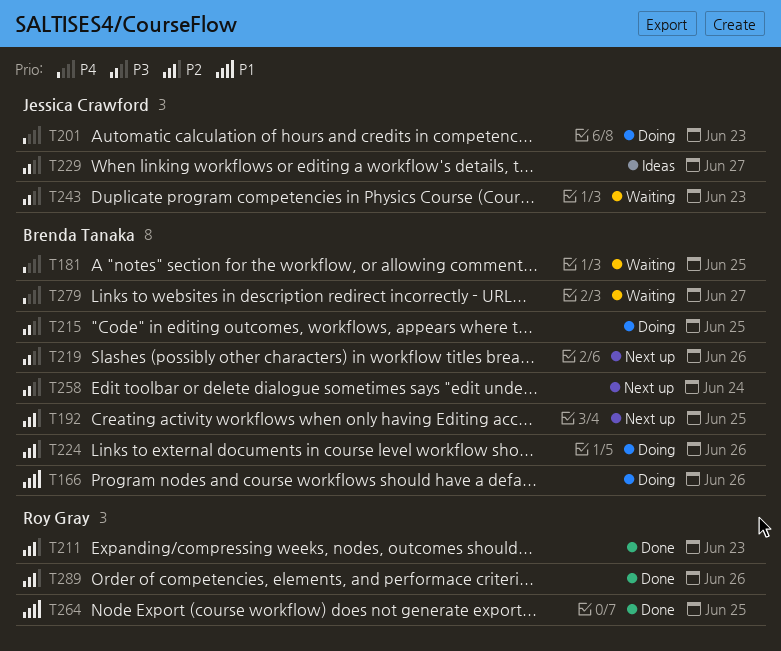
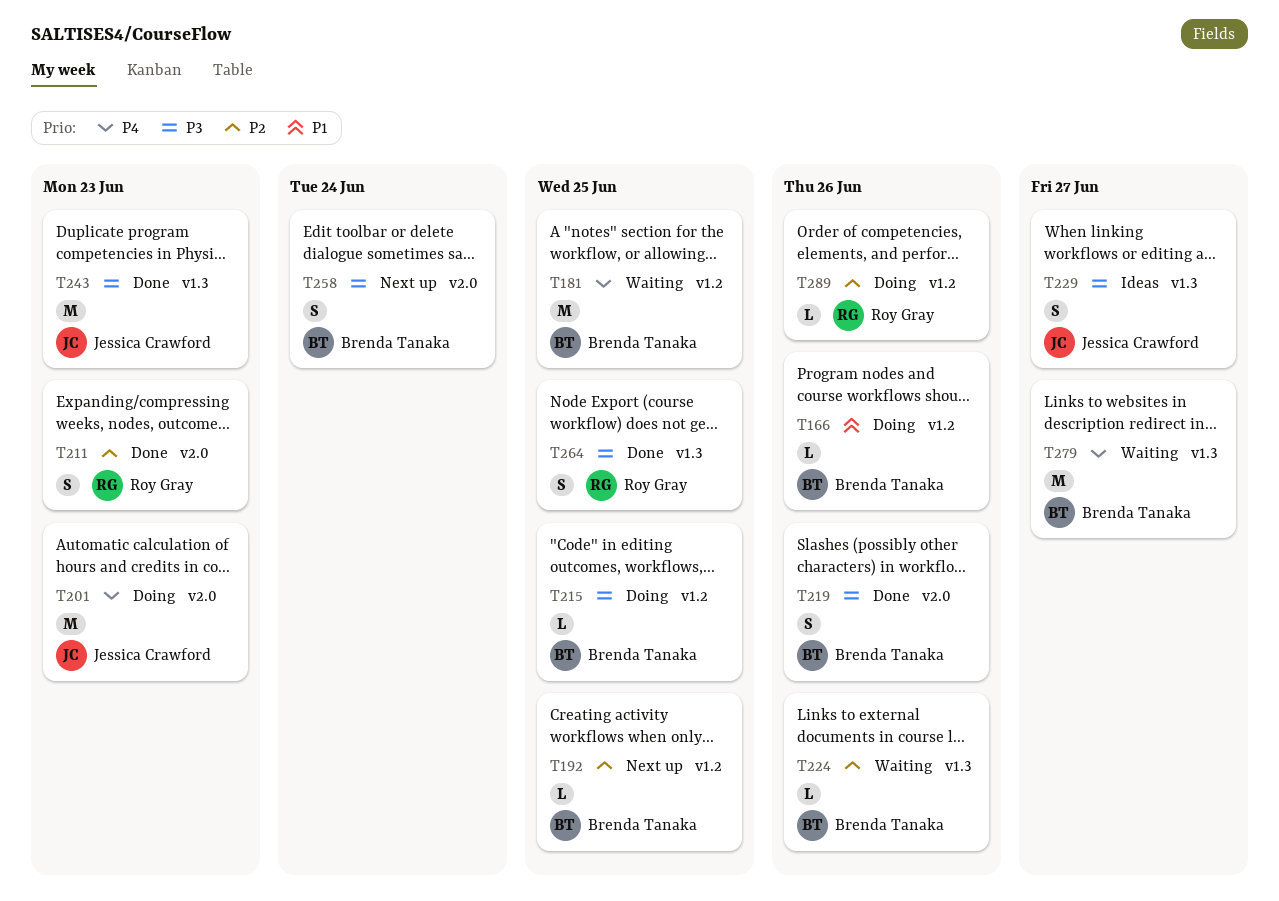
T219, status: Next up -> Done
T224, status: Doing -> Waiting
T243, status: Waiting -> Done
T264, priority: P1 -> P3
T289, status: Done -> Doing

